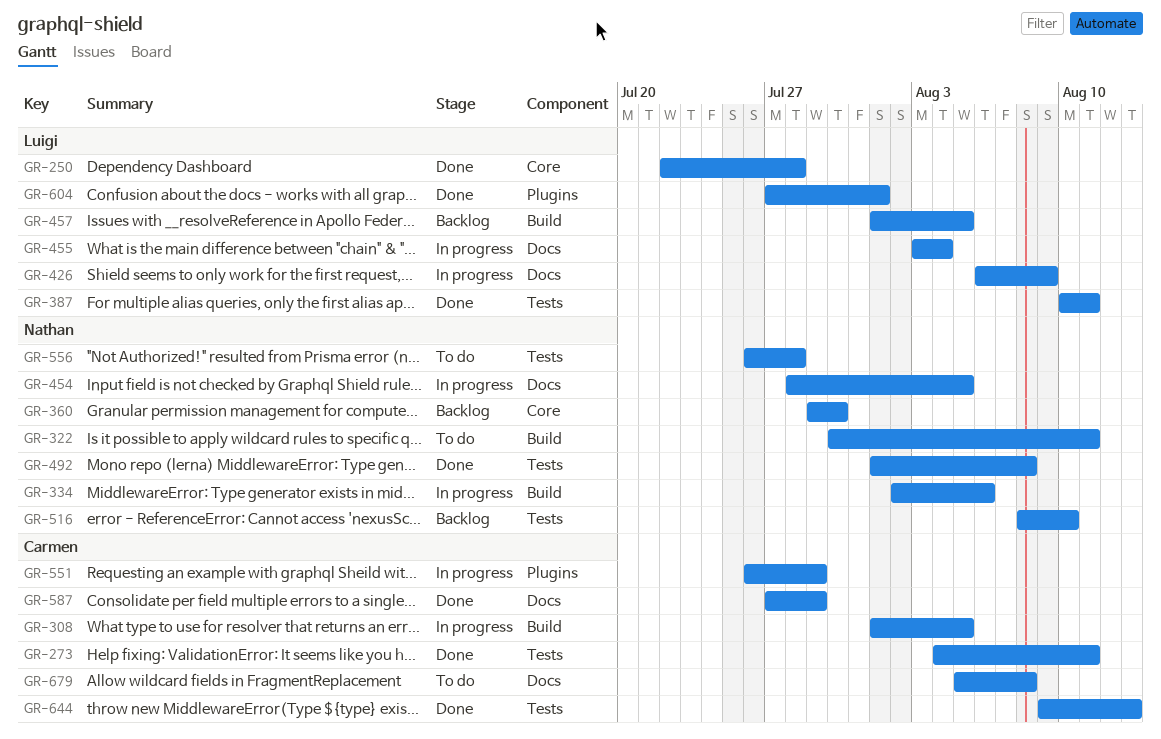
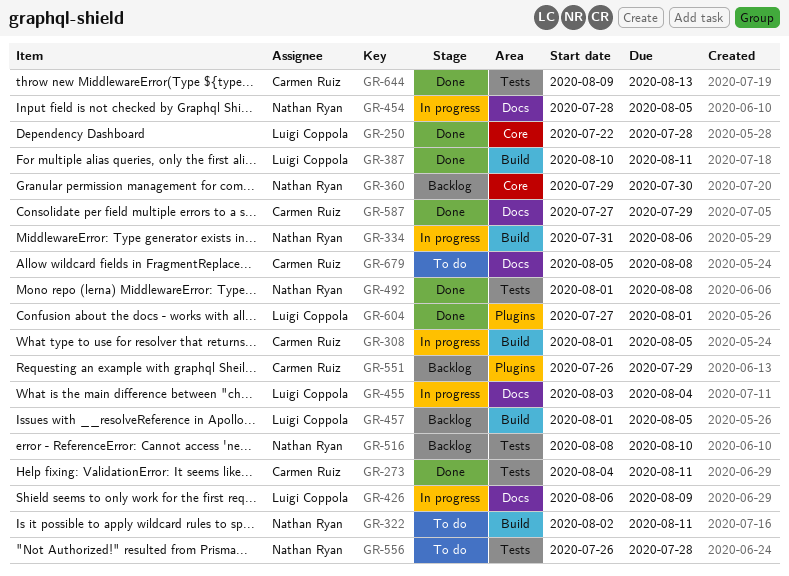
GR-322, start: Jul 30 -> Aug 2
GR-334, start: Aug 2 -> Jul 31
GR-387, label: Tests -> Build
GR-551, status: In progress -> Backlog

